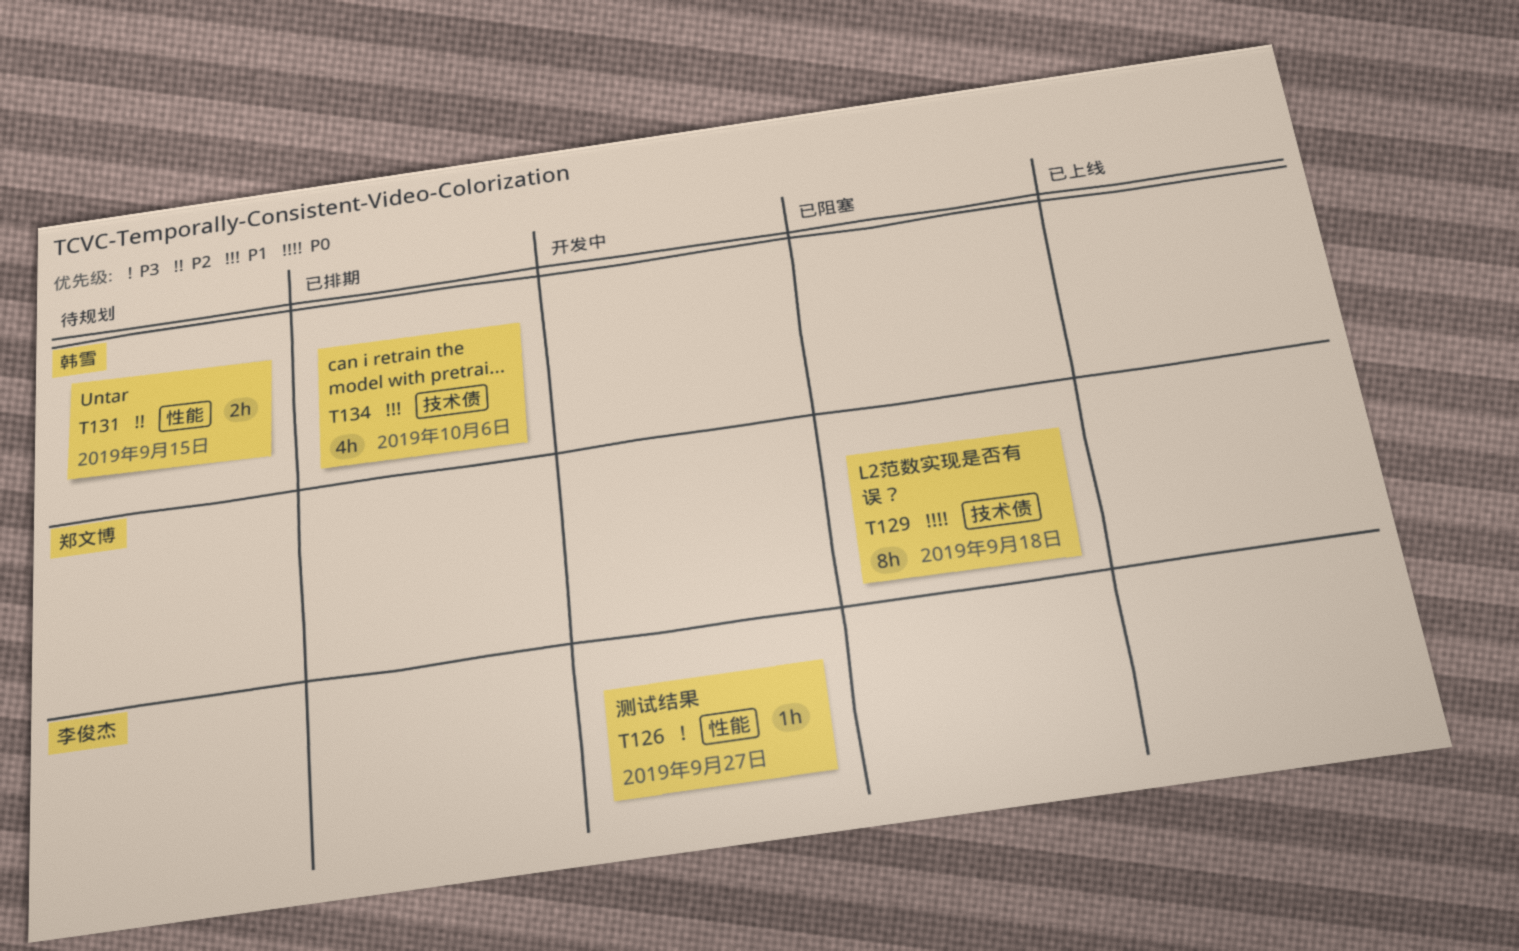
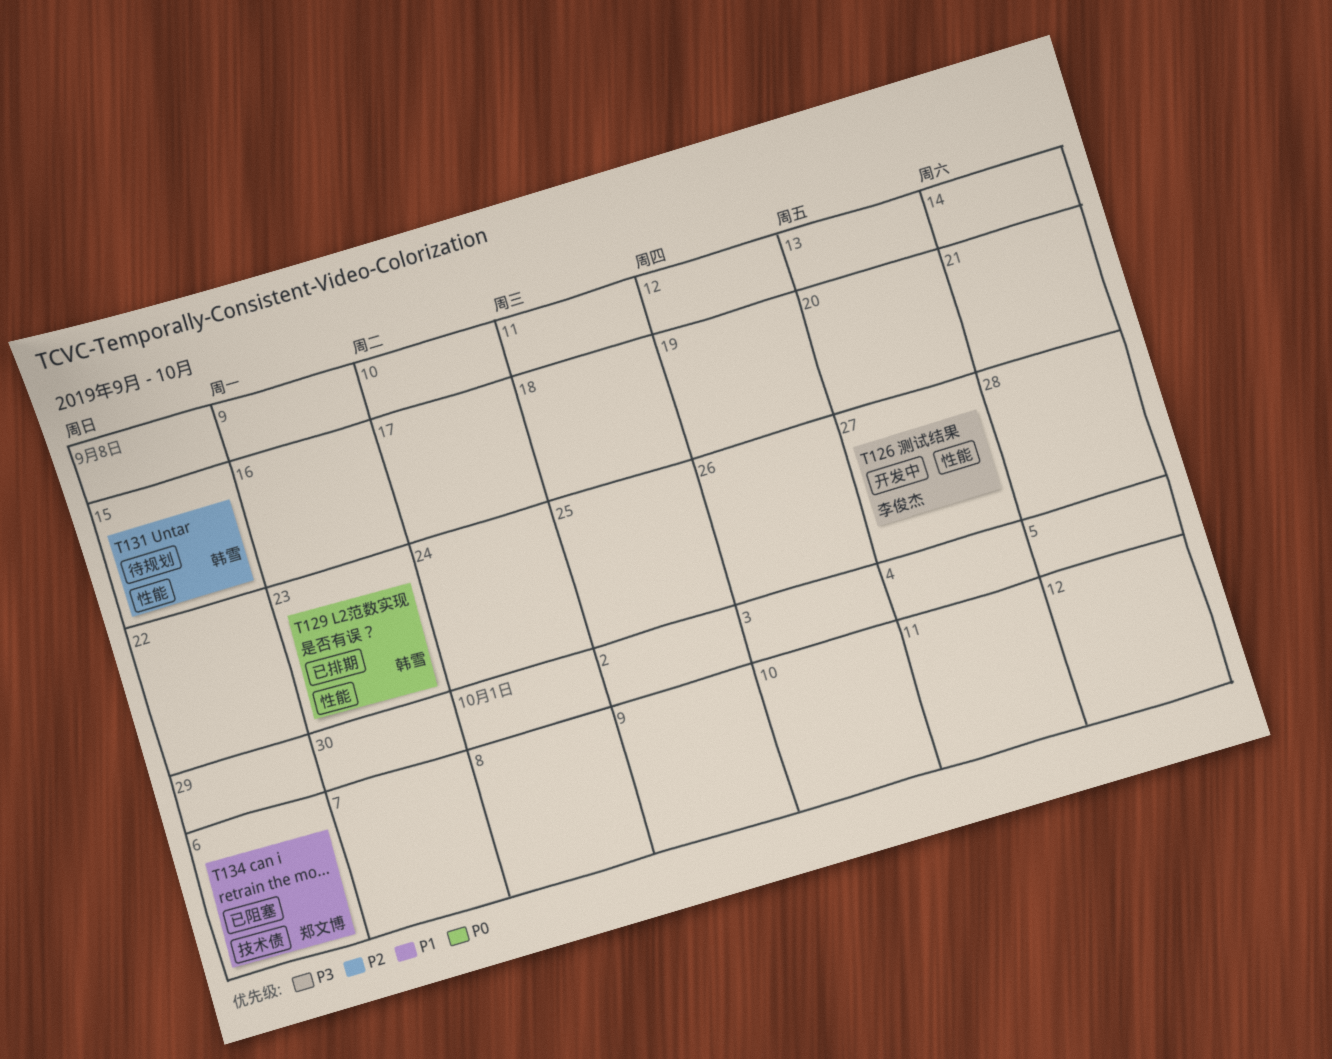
T129, status: 已阻塞 -> 已排期
T129, owner: 郑文博 -> 韩雪
T129, label: 技术债 -> 性能
T129, due: Sep 18 -> Sep 23
T134, status: 已排期 -> 已阻塞
T134, owner: 韩雪 -> 郑文博

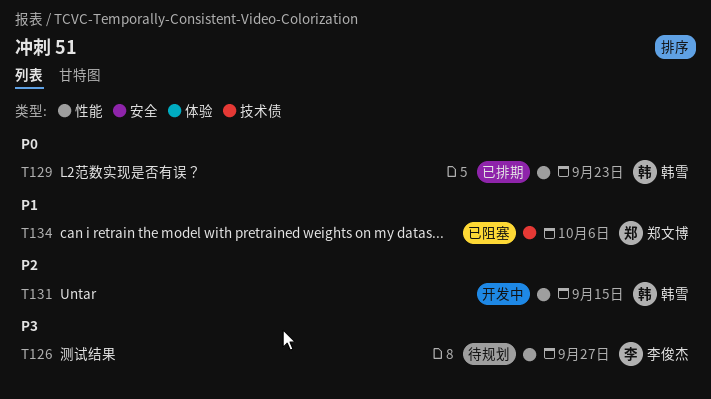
T126, status: 开发中 -> 待规划
T131, status: 待规划 -> 开发中

